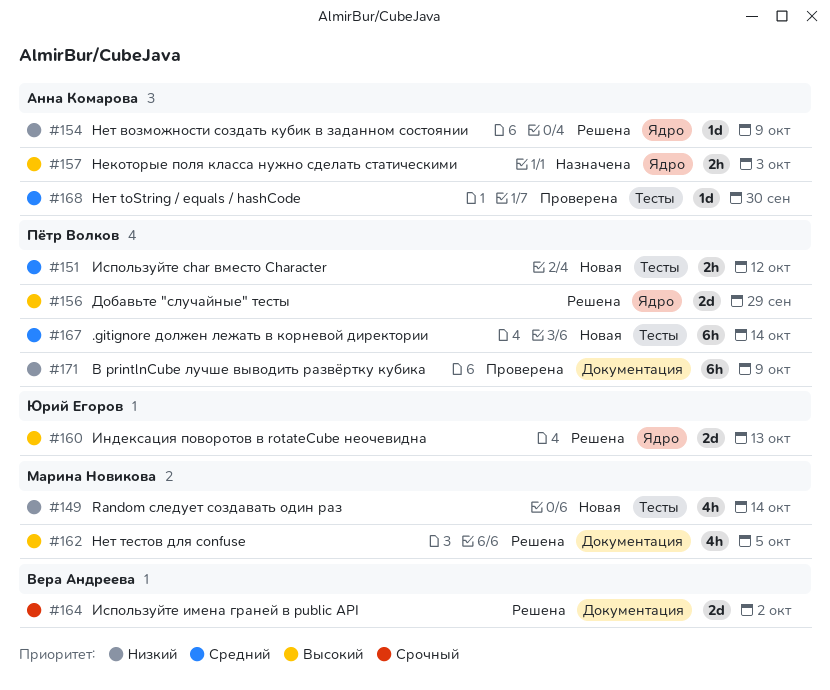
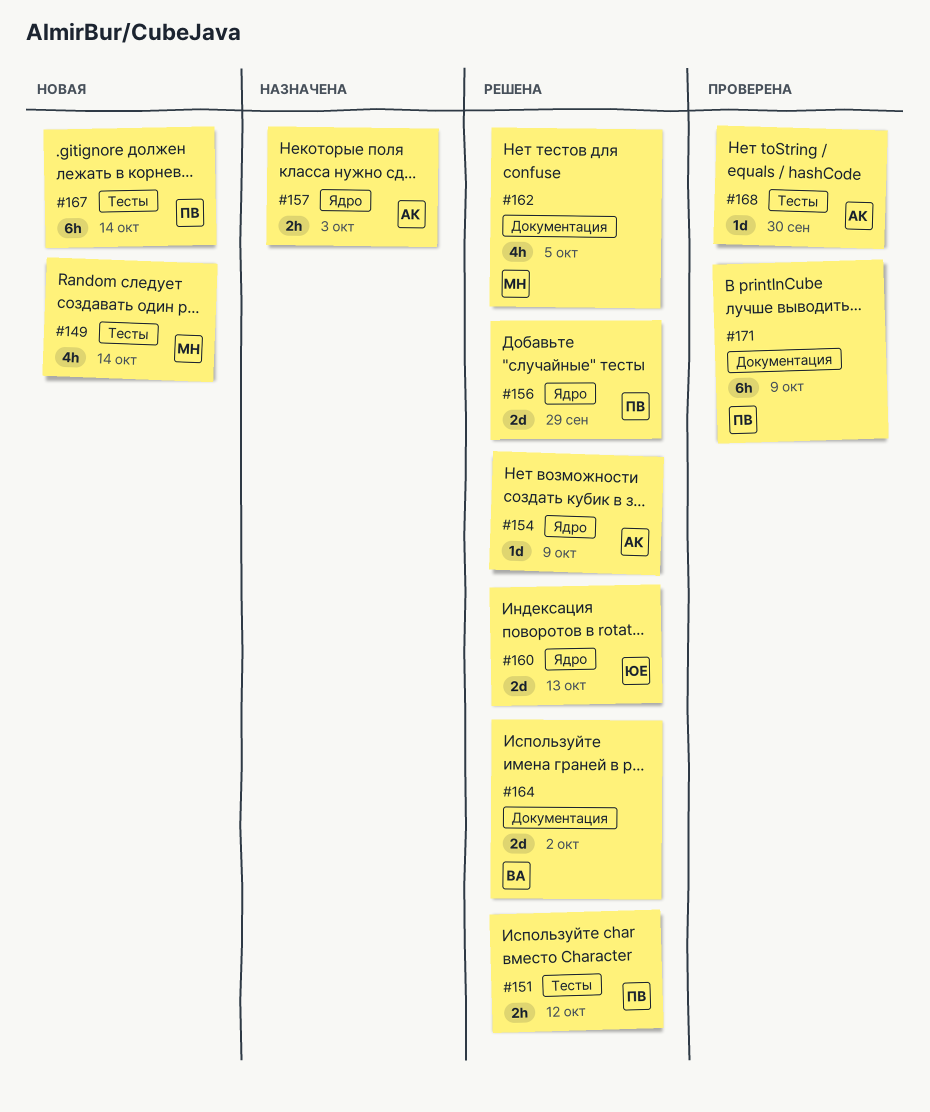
#151, status: Новая -> Решена

